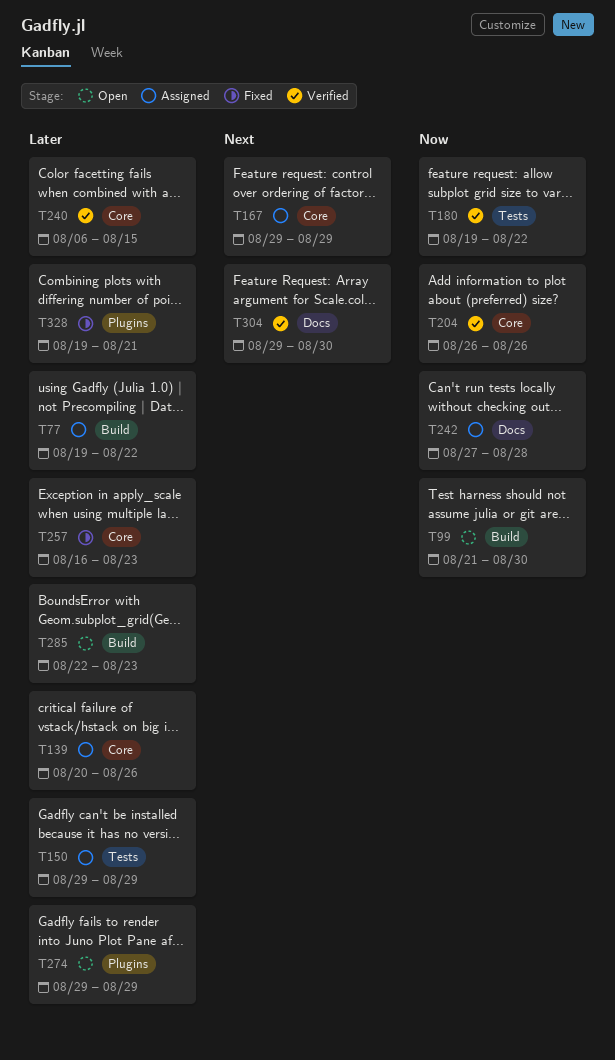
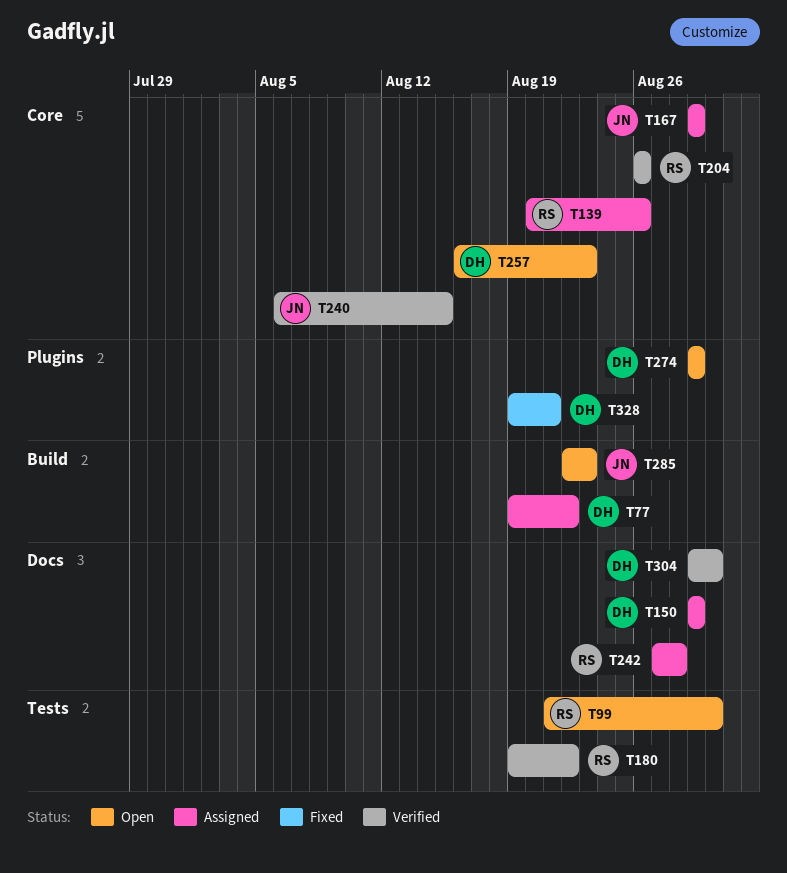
T99, label: Build -> Tests
T150, label: Tests -> Docs
T257, status: Fixed -> Open

